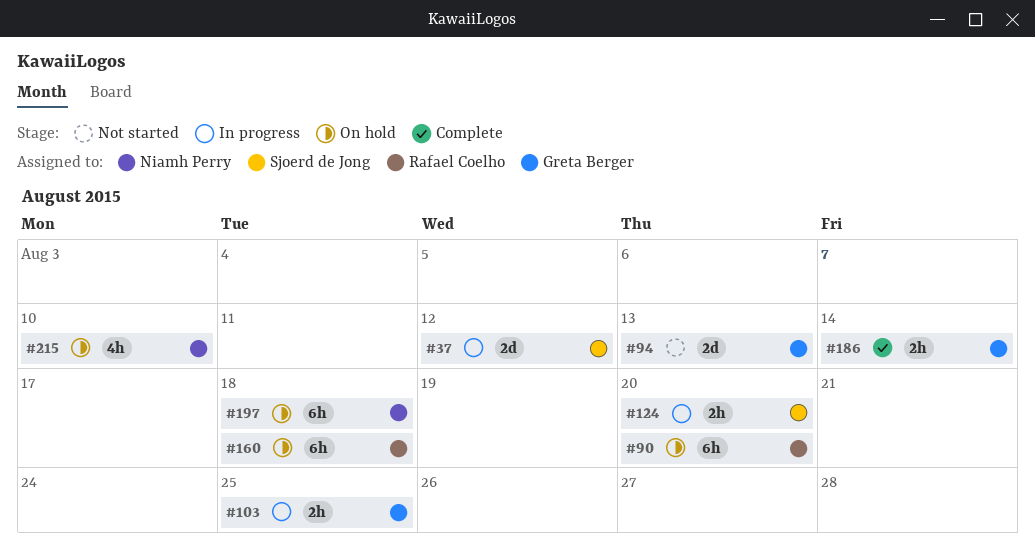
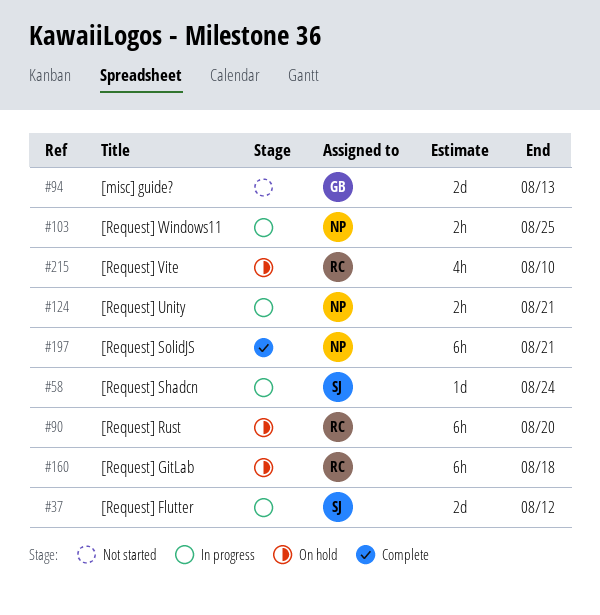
#58: none -> present
#103, owner: Greta Berger -> Niamh Perry
#124, owner: Sjoerd de Jong -> Niamh Perry
#124, due: Aug 20 -> Aug 21
#186: present -> none
#197, status: On hold -> Complete
#197, due: Aug 18 -> Aug 21
#215, owner: Niamh Perry -> Rafael Coelho

